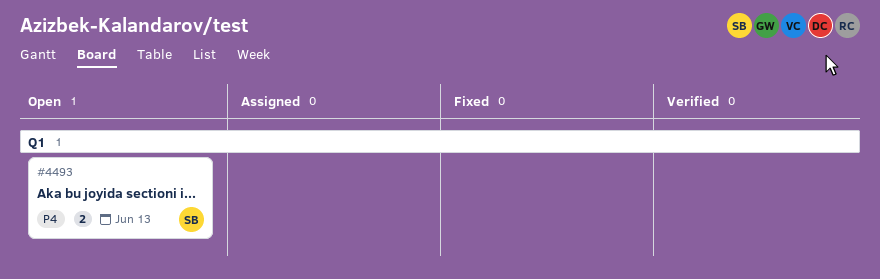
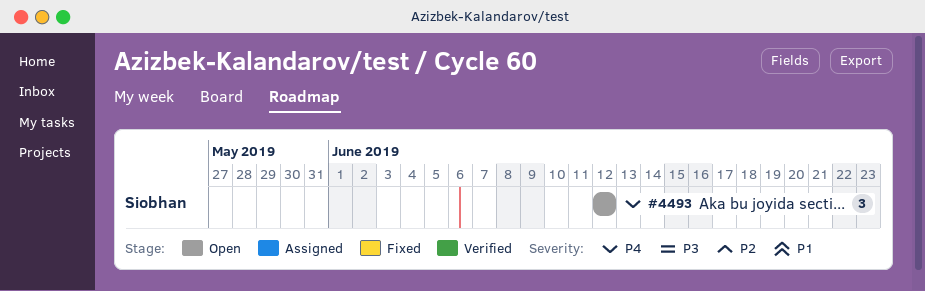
#4493, estimate: 2 -> 3
#4493, due: Jun 13 -> Jun 12

